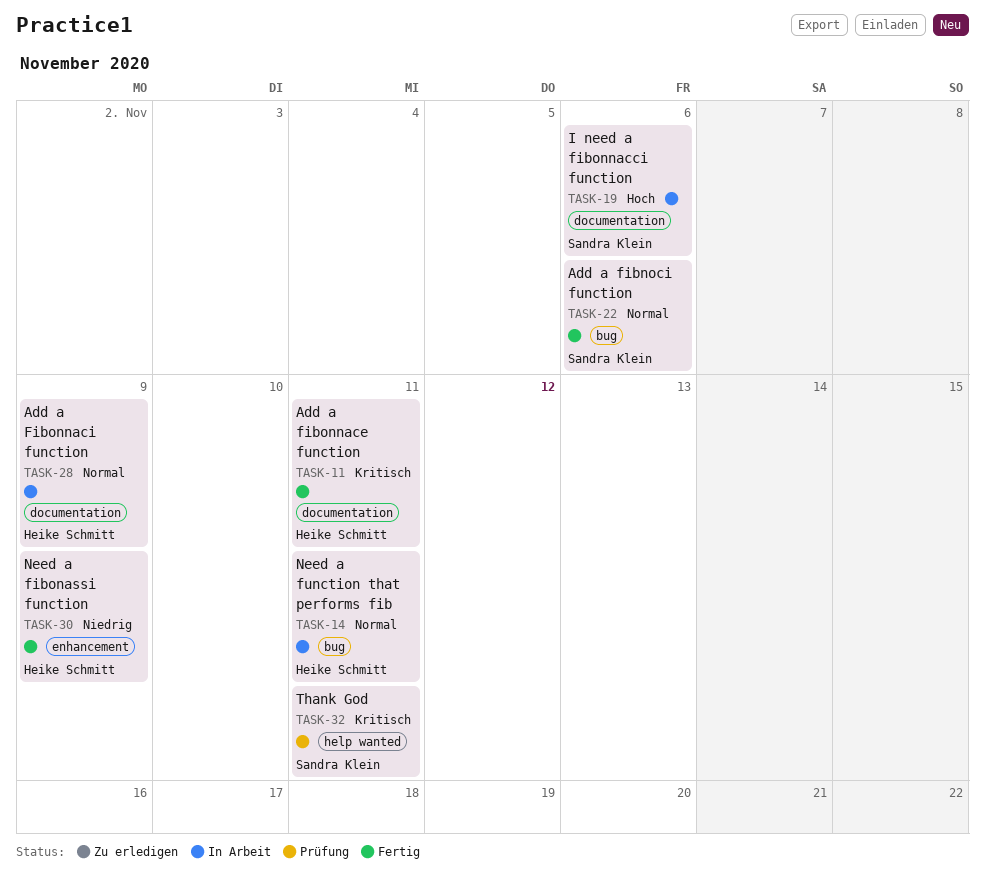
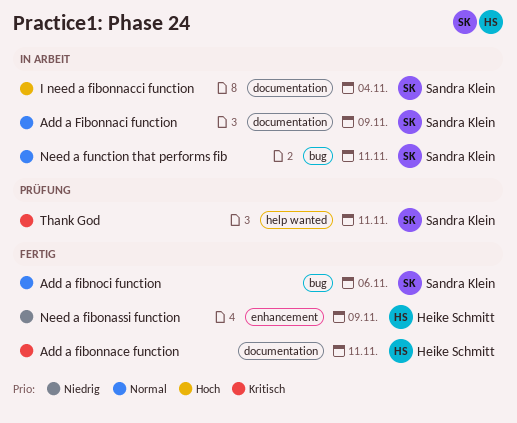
Add a Fibonnaci function, owner: Heike Schmitt -> Sandra Klein
I need a fibonnacci function, due: Nov 6 -> Nov 4
Need a function that performs fib, owner: Heike Schmitt -> Sandra Klein

